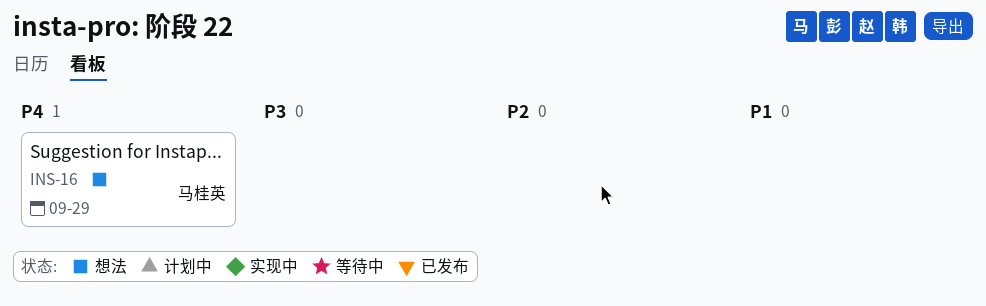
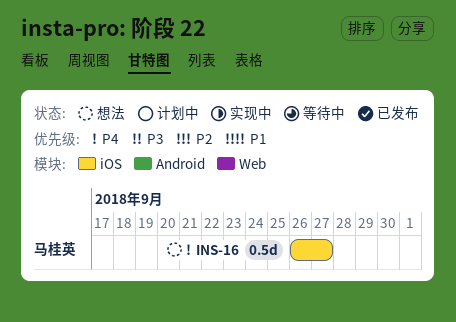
INS-16, due: Sep 29 -> Sep 27

